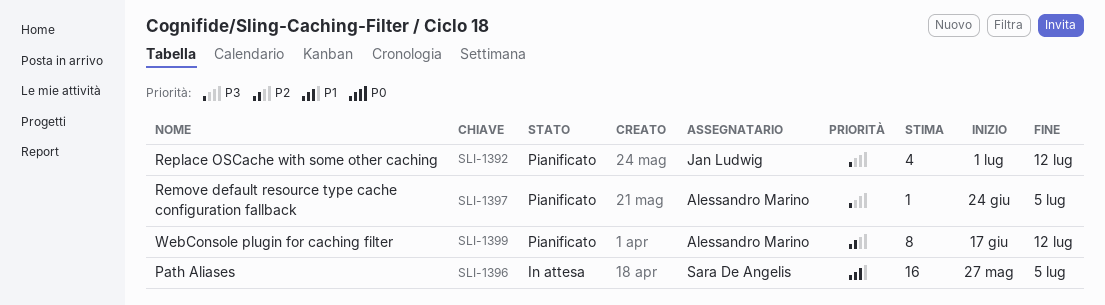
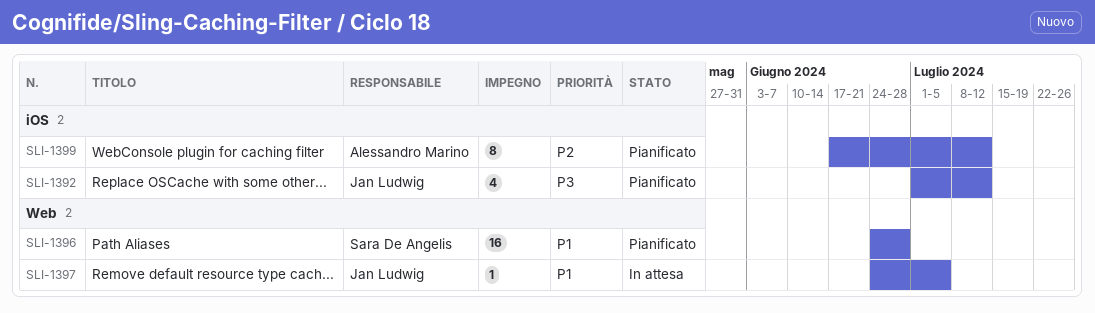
SLI-1396, status: In attesa -> Pianificato
SLI-1396, start: May 27 -> Jun 24
SLI-1396, due: Jul 5 -> Jun 28
SLI-1397, status: Pianificato -> In attesa
SLI-1397, owner: Alessandro Marino -> Jan Ludwig
SLI-1397, priority: P3 -> P1

